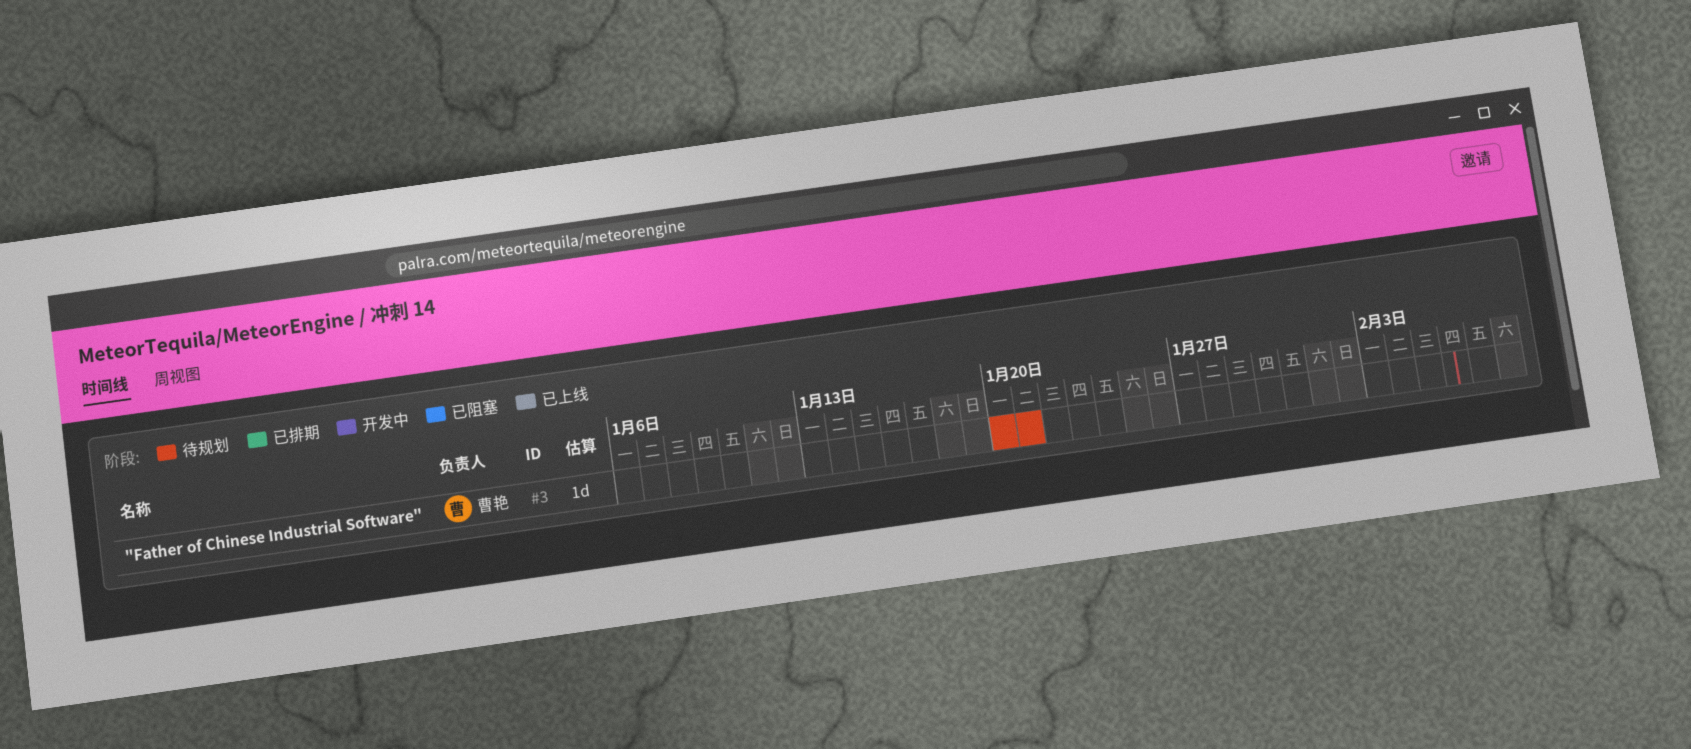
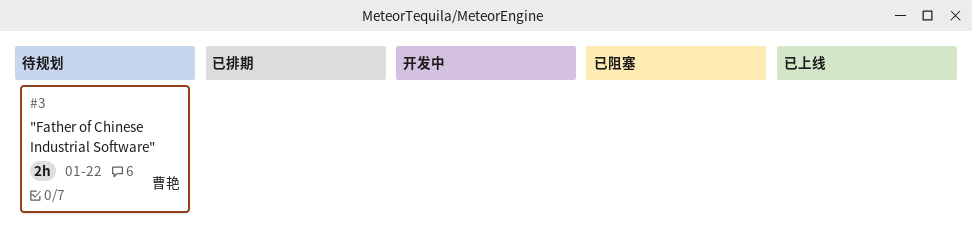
#3, estimate: 1d -> 2h
#3, due: Jan 21 -> Jan 22

